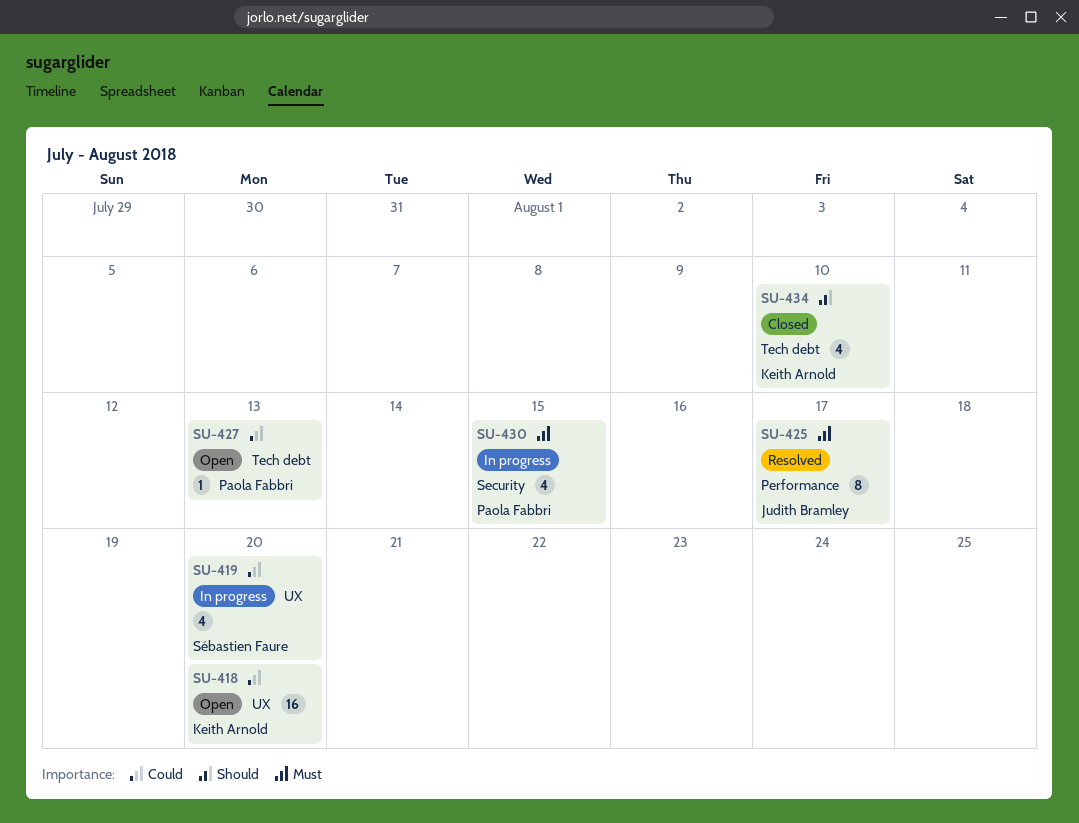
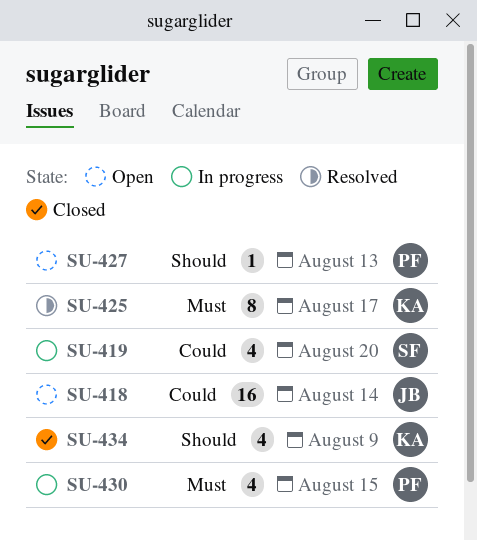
SU-418, owner: Keith Arnold -> Judith Bramley
SU-418, due: Aug 20 -> Aug 14
SU-425, owner: Judith Bramley -> Keith Arnold
SU-427, priority: Could -> Should
SU-434, due: Aug 10 -> Aug 9

